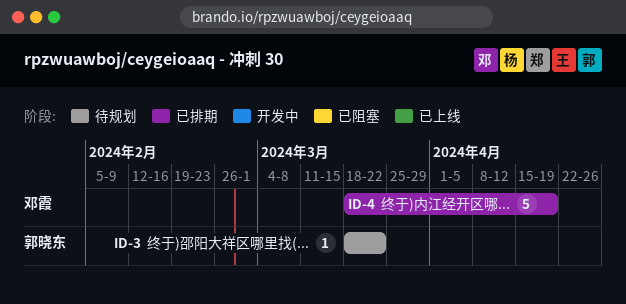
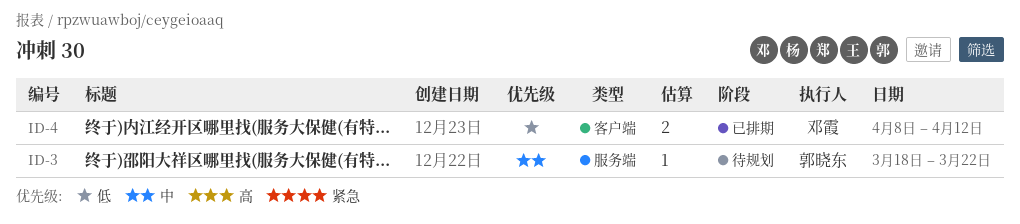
ID-4, estimate: 5 -> 2
ID-4, start: Mar 18 -> Apr 8
ID-4, due: Apr 19 -> Apr 12

